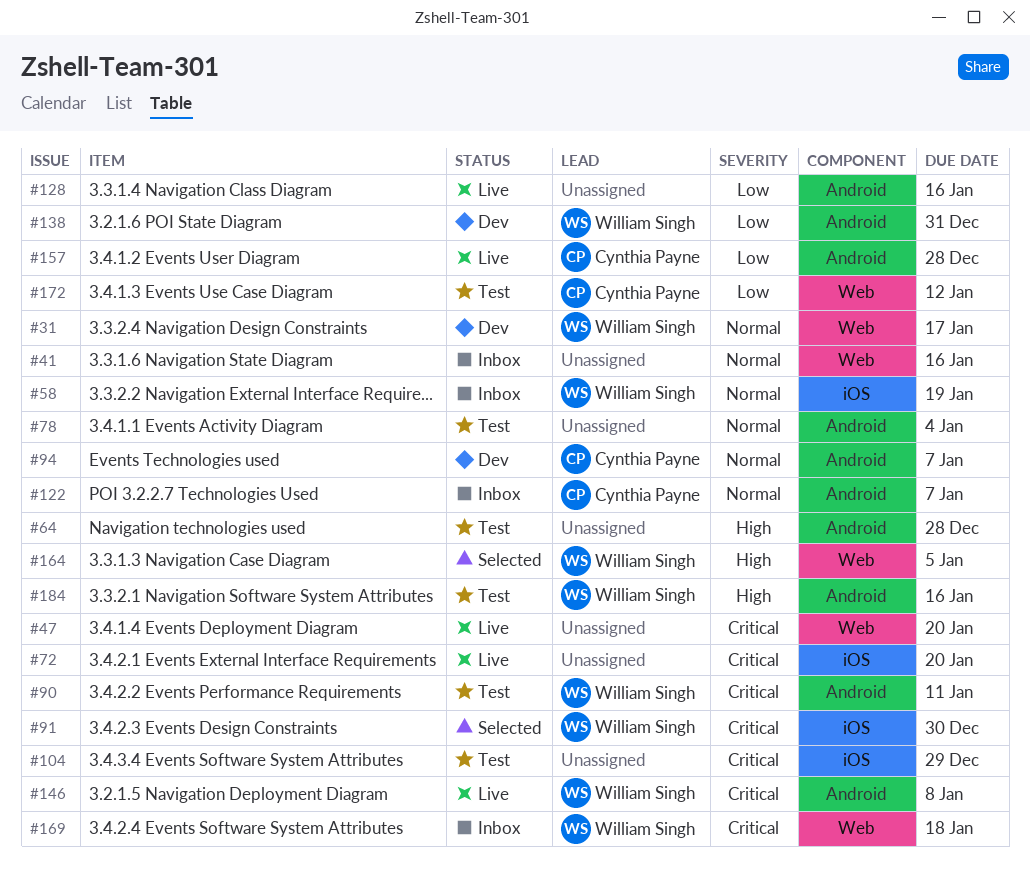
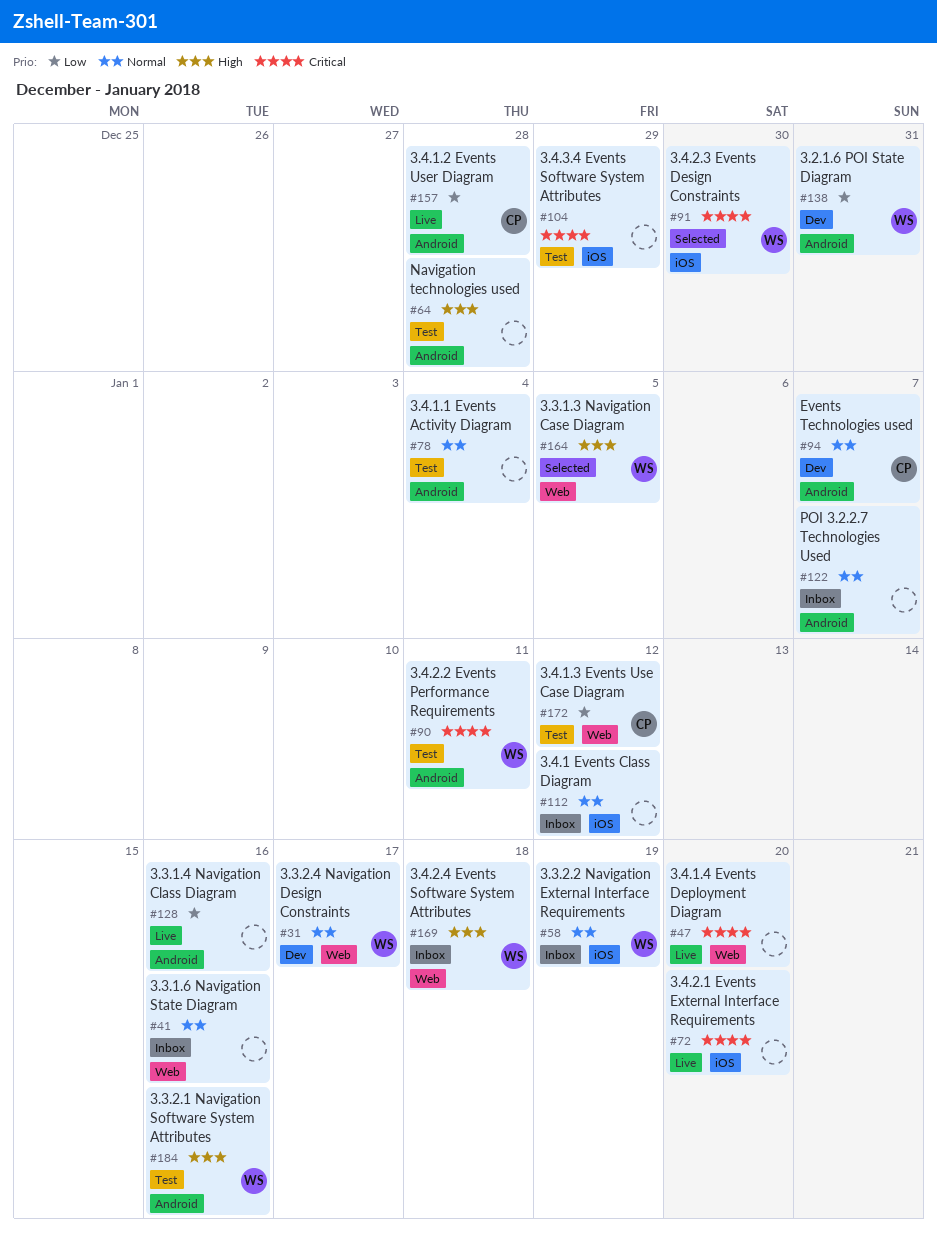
#112: none -> present
#122, owner: Cynthia Payne -> none
#146: present -> none
#169, priority: Critical -> High

